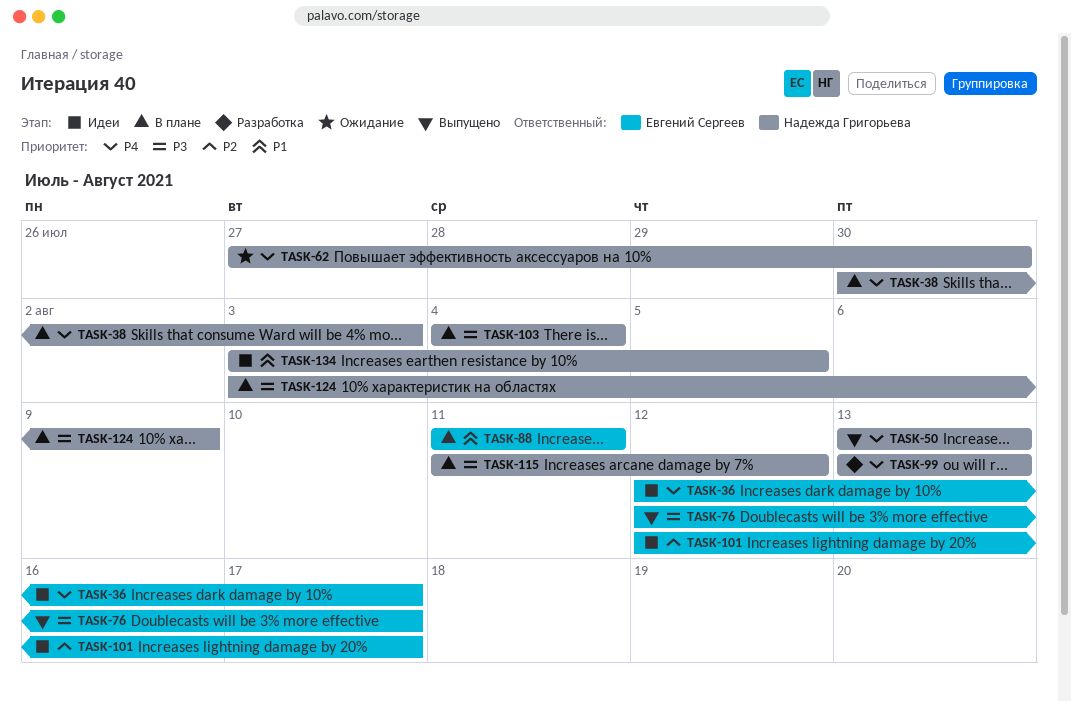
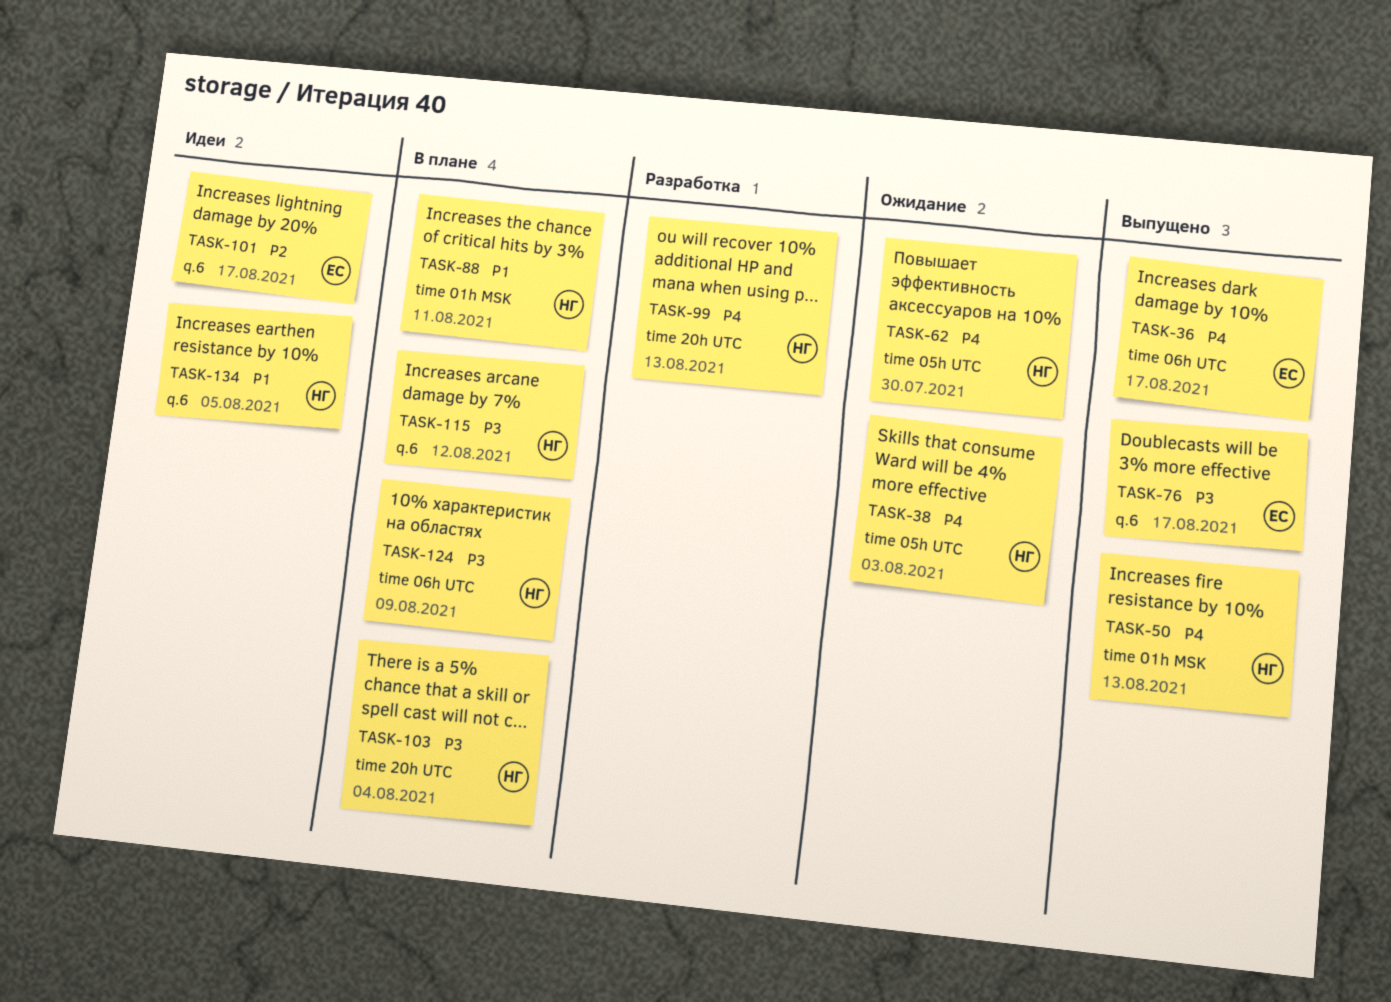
TASK-36, status: Идеи -> Выпущено
TASK-38, status: В плане -> Ожидание
TASK-88, owner: Евгений Сергеев -> Надежда Григорьева

